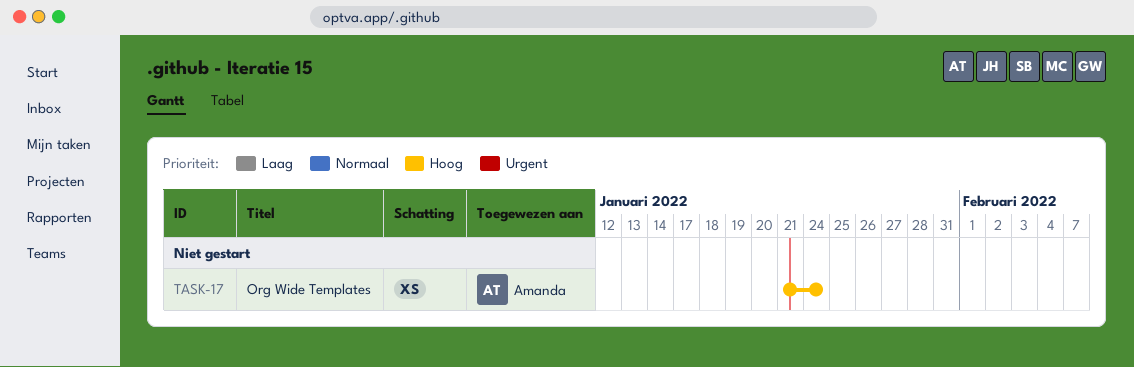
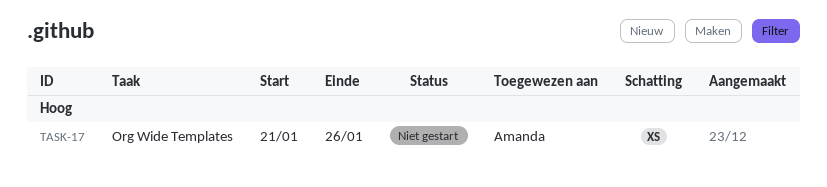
TASK-17, due: Jan 24 -> Jan 26

